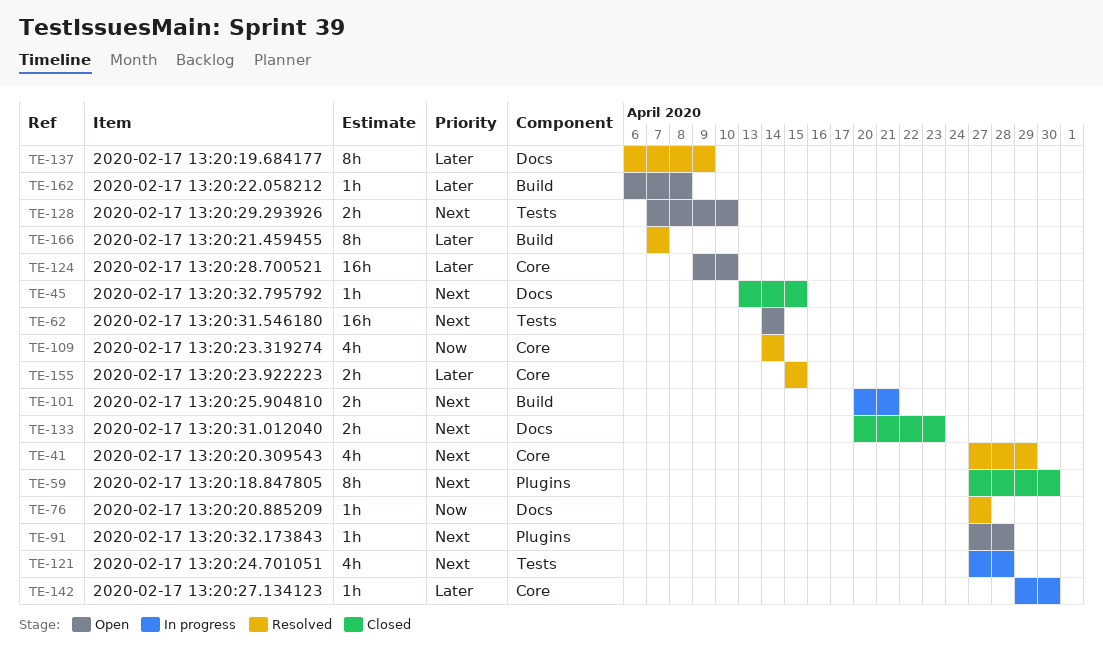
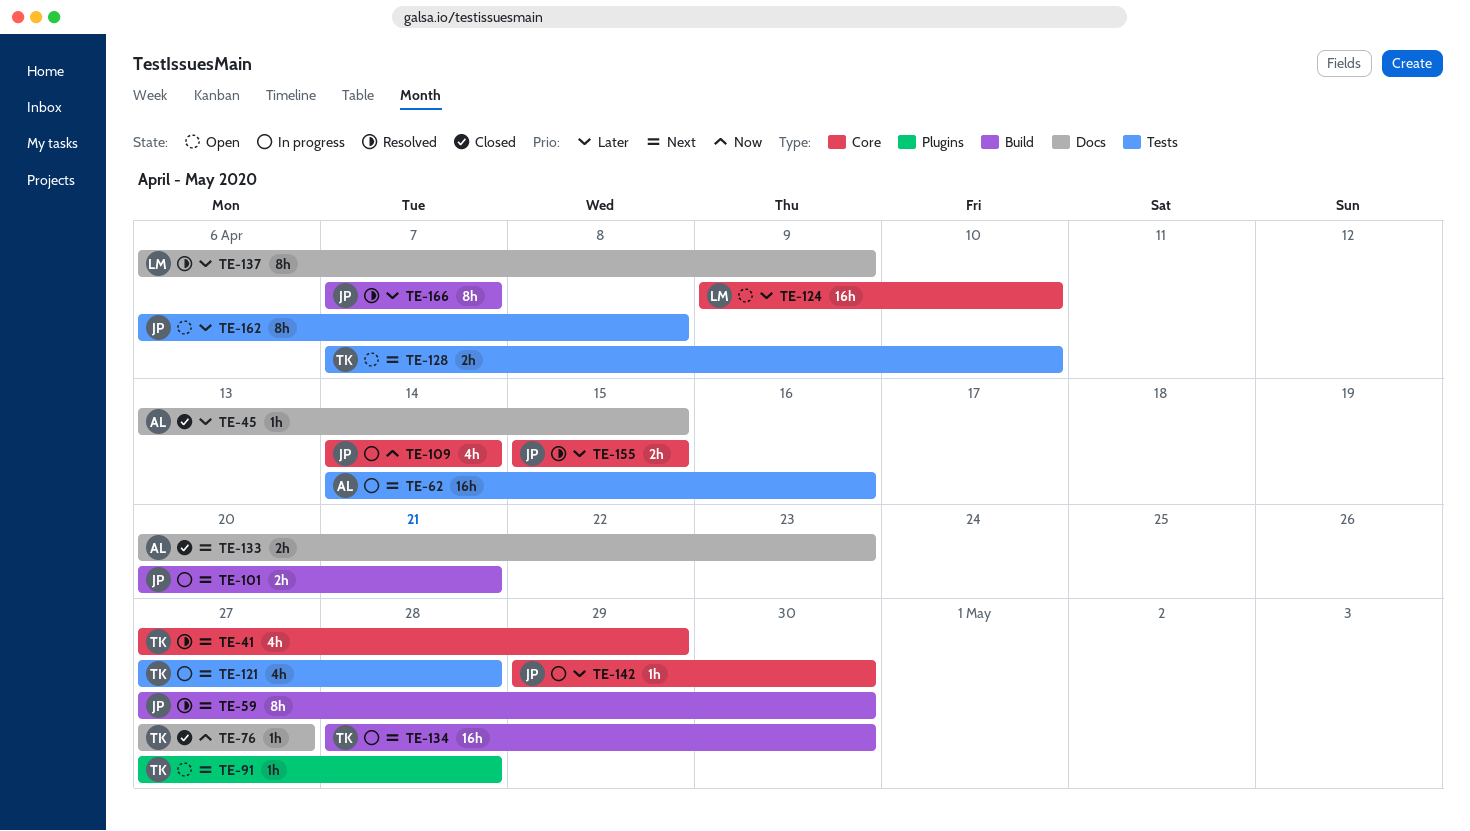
TE-45, priority: Next -> Later
TE-59, status: Closed -> Resolved
TE-59, label: Plugins -> Build
TE-62, status: Open -> In progress
TE-62, due: Apr 14 -> Apr 16
TE-76, status: Resolved -> Closed
TE-109, status: Resolved -> In progress
TE-134: none -> present
TE-162, label: Build -> Tests
TE-162, estimate: 1h -> 8h

